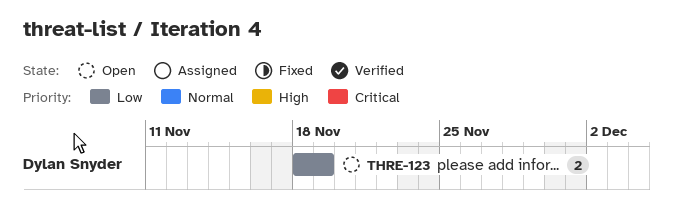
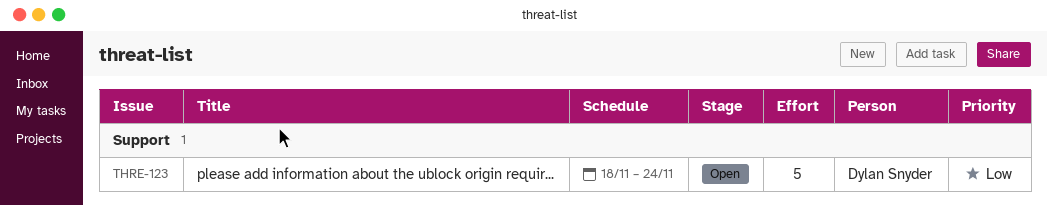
THRE-123, estimate: 2 -> 5
THRE-123, due: Nov 19 -> Nov 24

